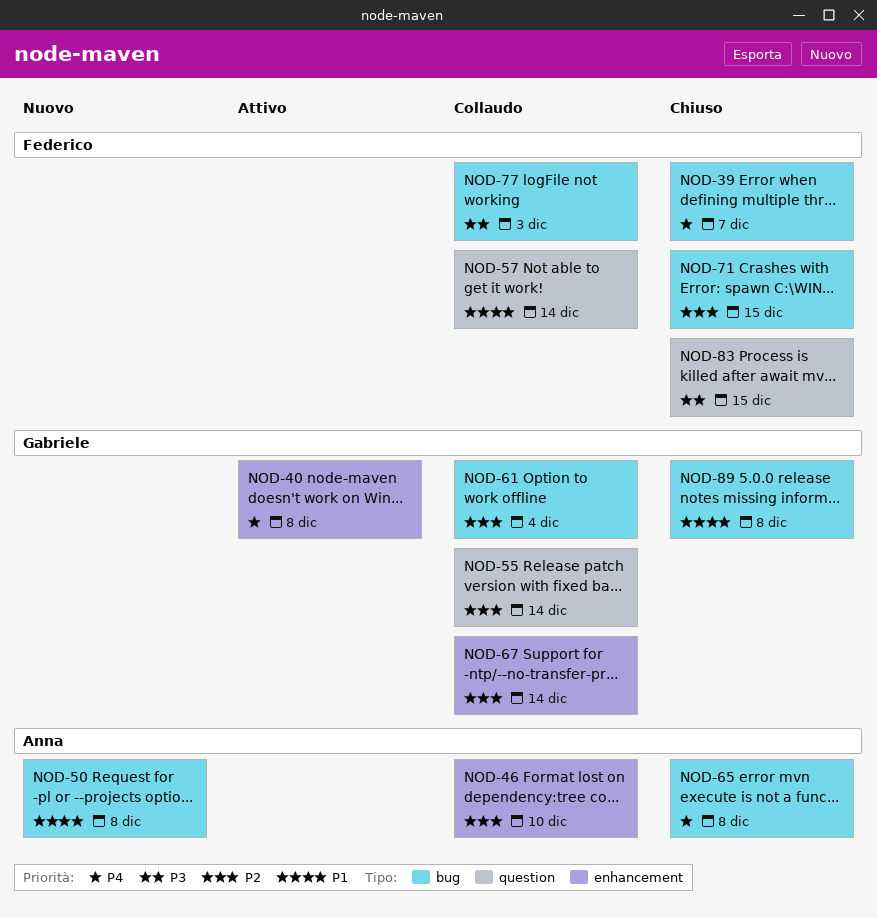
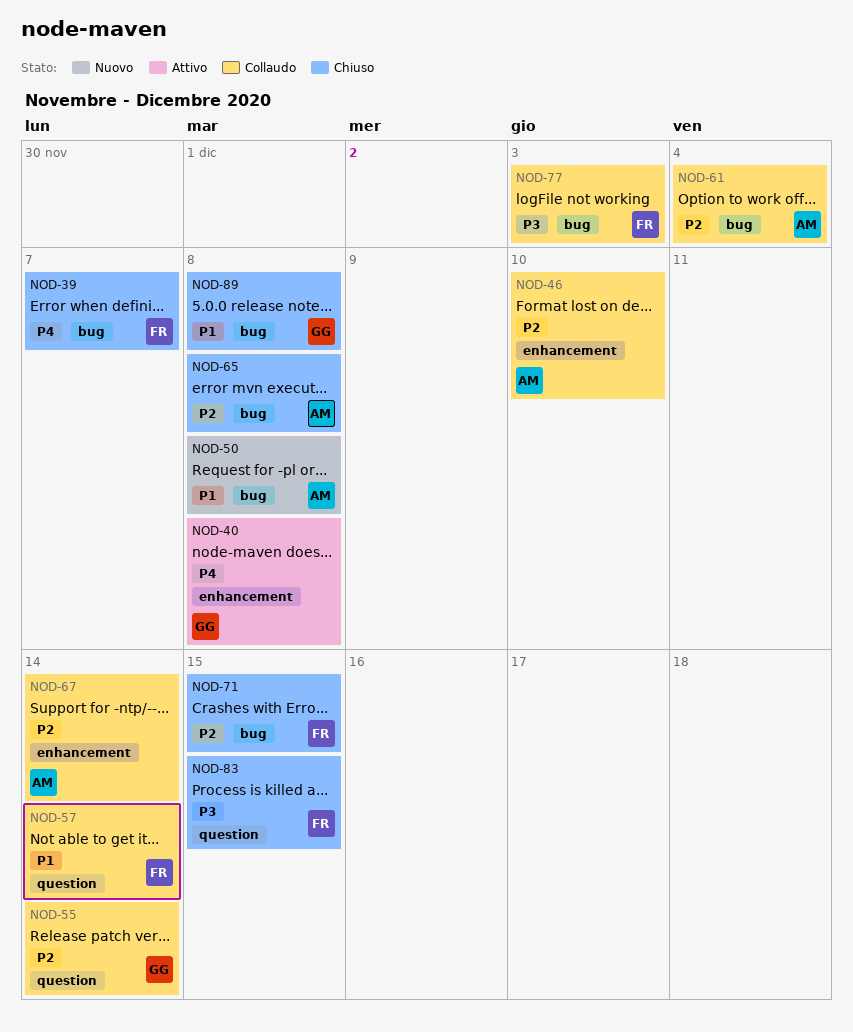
NOD-61, owner: Gabriele -> Anna
NOD-65, priority: P4 -> P2
NOD-67, owner: Gabriele -> Anna

